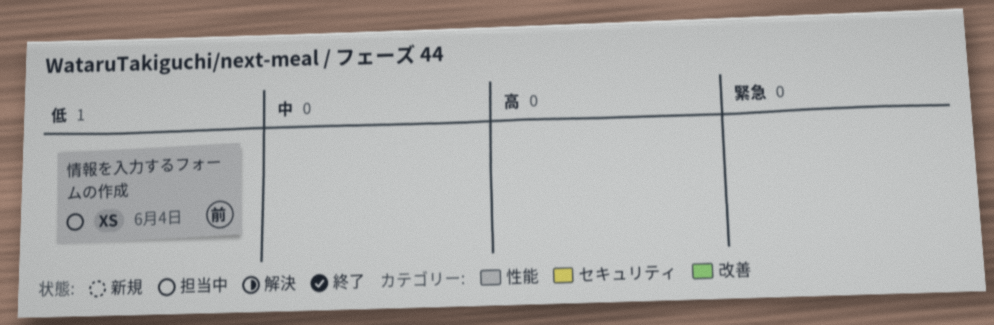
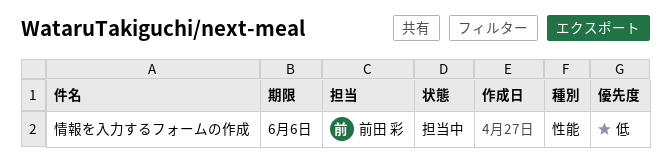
情報を入力するフォームの作成, due: Jun 4 -> Jun 6

